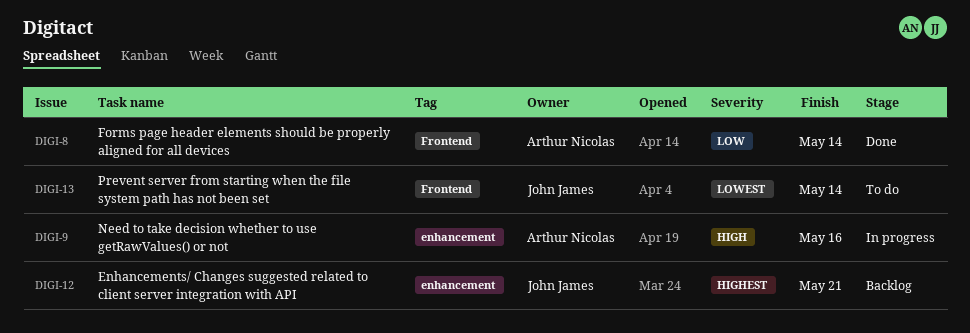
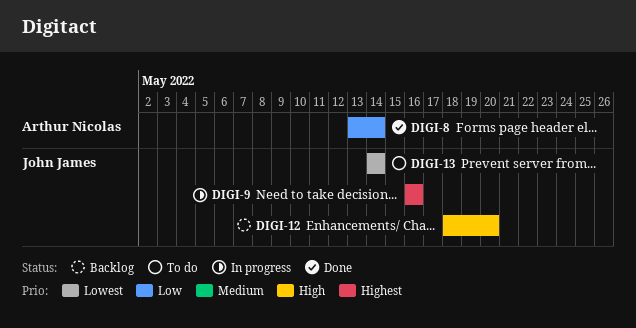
DIGI-9, owner: Arthur Nicolas -> John James
DIGI-9, priority: High -> Highest
DIGI-12, priority: Highest -> High
DIGI-12, due: May 21 -> May 20

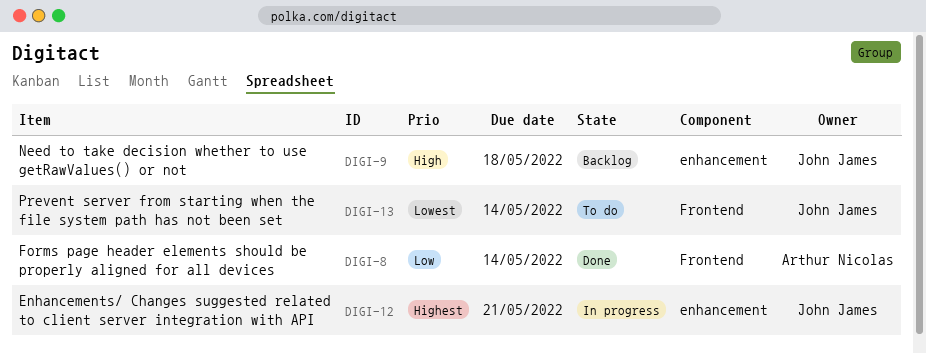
DIGI-9, status: In progress -> Backlog
DIGI-9, priority: Highest -> High
DIGI-9, due: May 16 -> May 18
DIGI-12, status: Backlog -> In progress
DIGI-12, priority: High -> Highest
DIGI-12, due: May 20 -> May 21

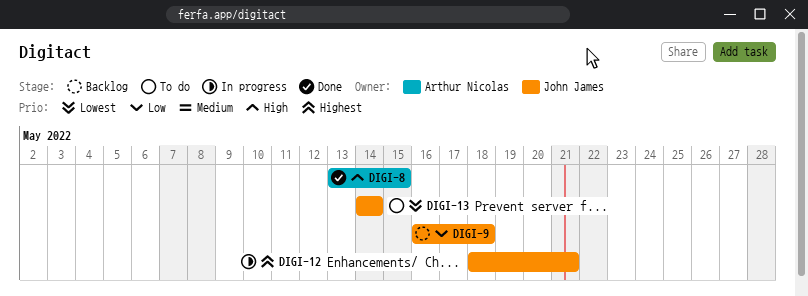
DIGI-8, priority: Low -> High
DIGI-8, due: May 14 -> May 15
DIGI-9, priority: High -> Low

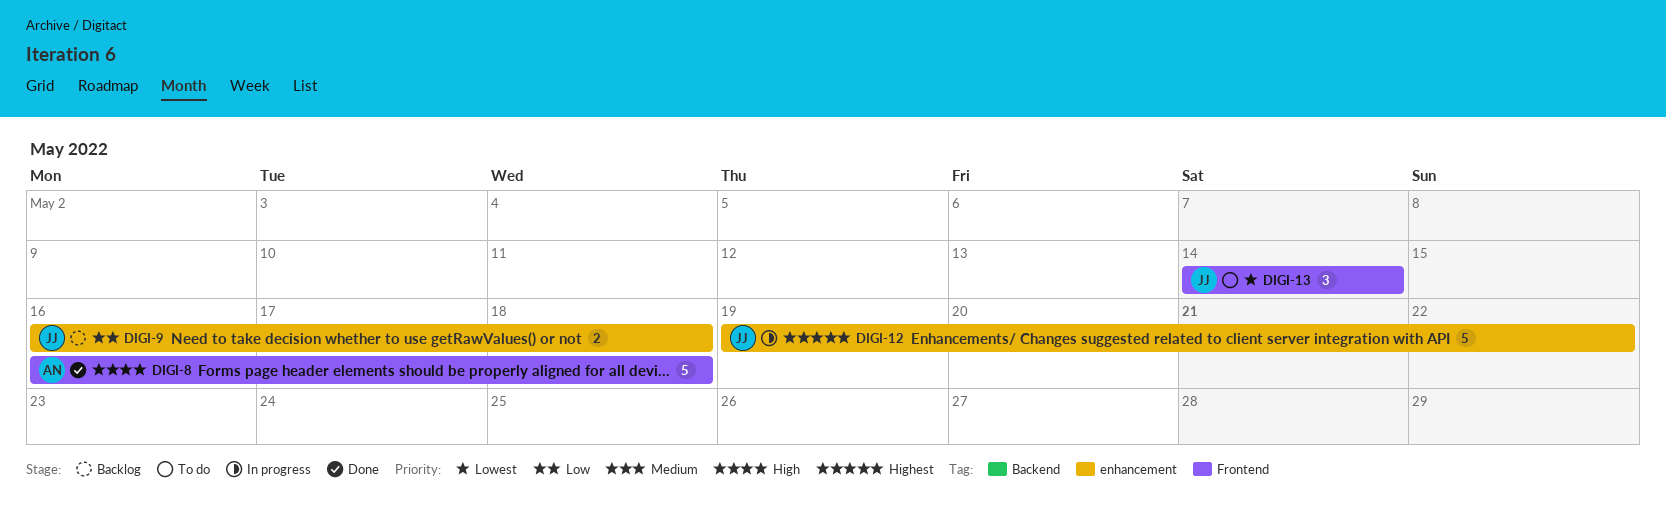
DIGI-8, start: May 13 -> May 16
DIGI-8, due: May 15 -> May 18
DIGI-12, start: May 18 -> May 19
DIGI-12, due: May 21 -> May 22

